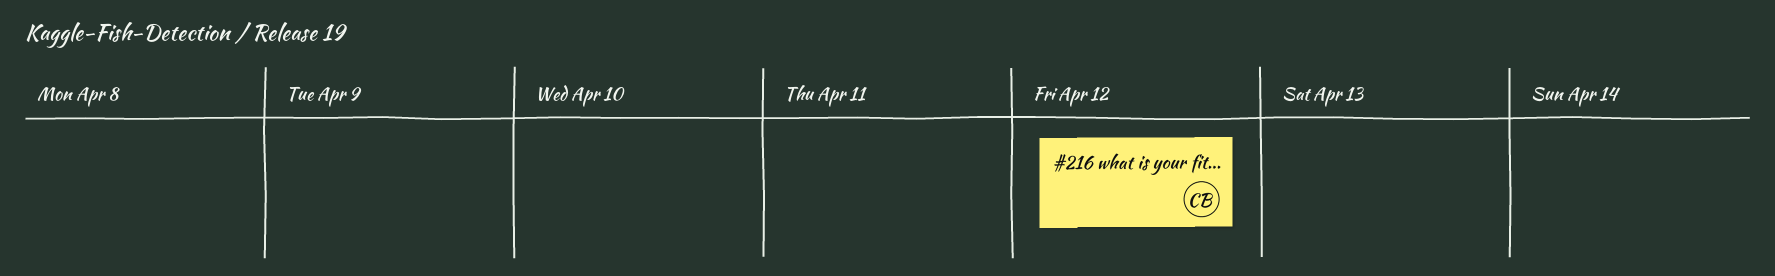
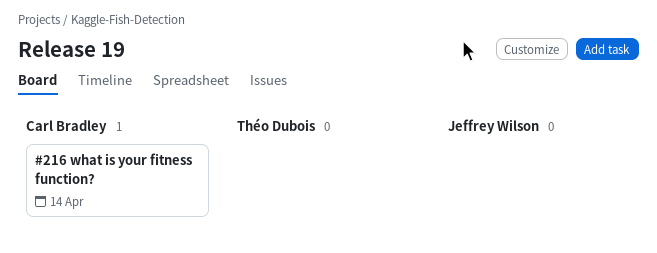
#216, due: Apr 12 -> Apr 14

